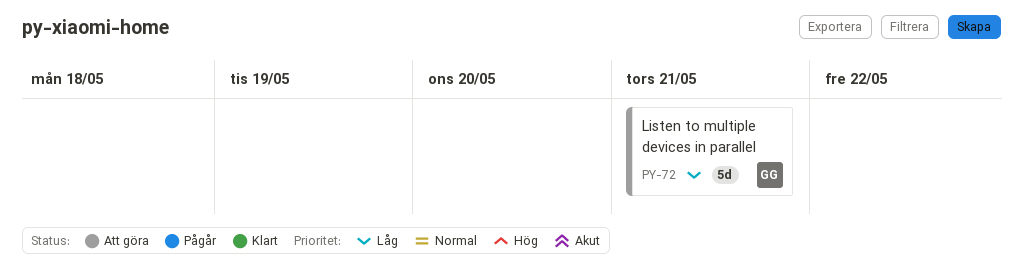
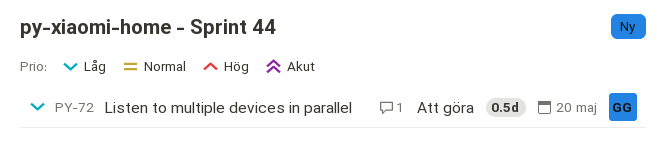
PY-72, estimate: 5d -> 0.5d
PY-72, due: May 21 -> May 20

